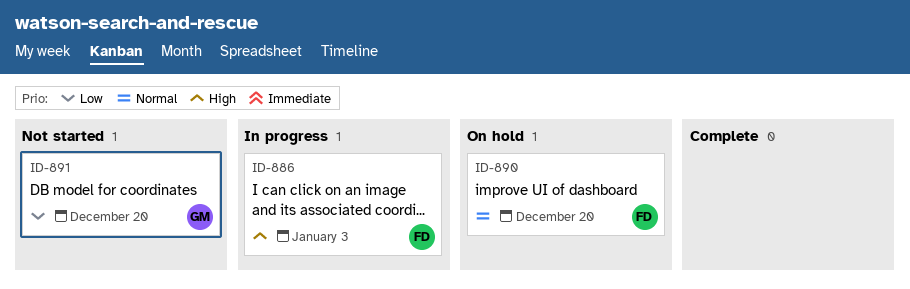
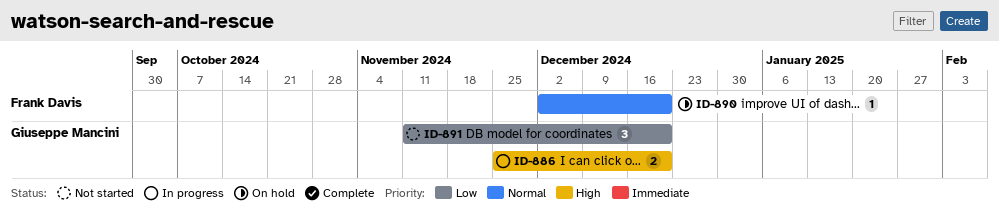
ID-886, owner: Frank Davis -> Giuseppe Mancini
ID-886, due: Jan 3 -> Dec 20

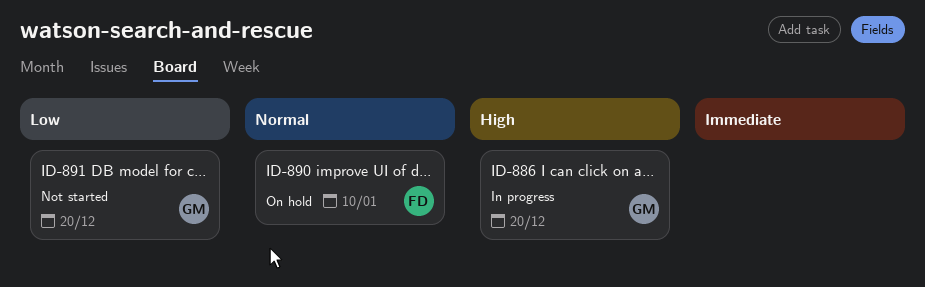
ID-890, due: Dec 20 -> Jan 10

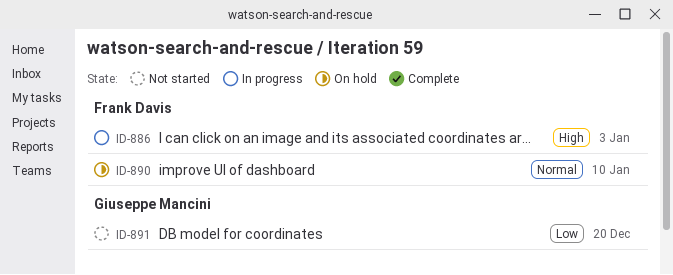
ID-886, owner: Giuseppe Mancini -> Frank Davis
ID-886, due: Dec 20 -> Jan 3

